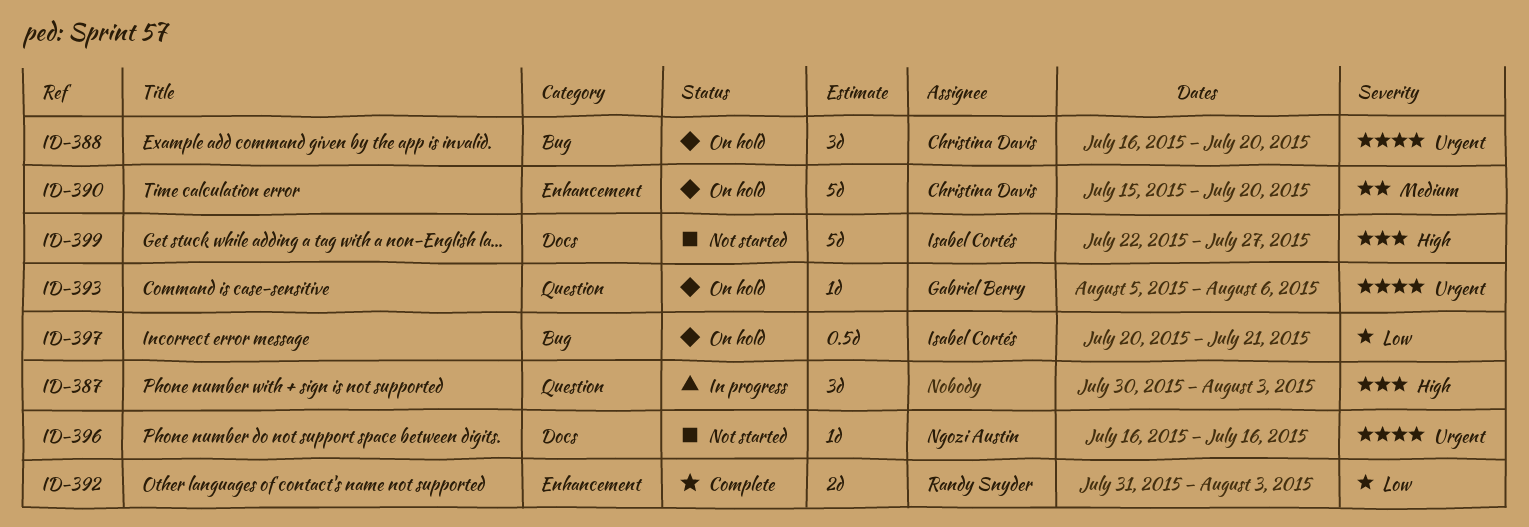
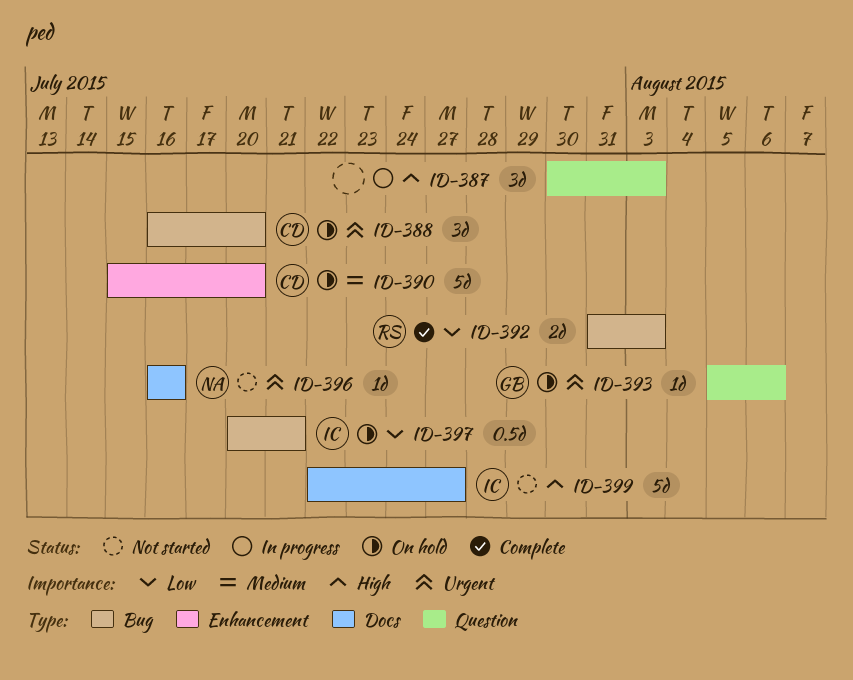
ID-392, label: Enhancement -> Bug

